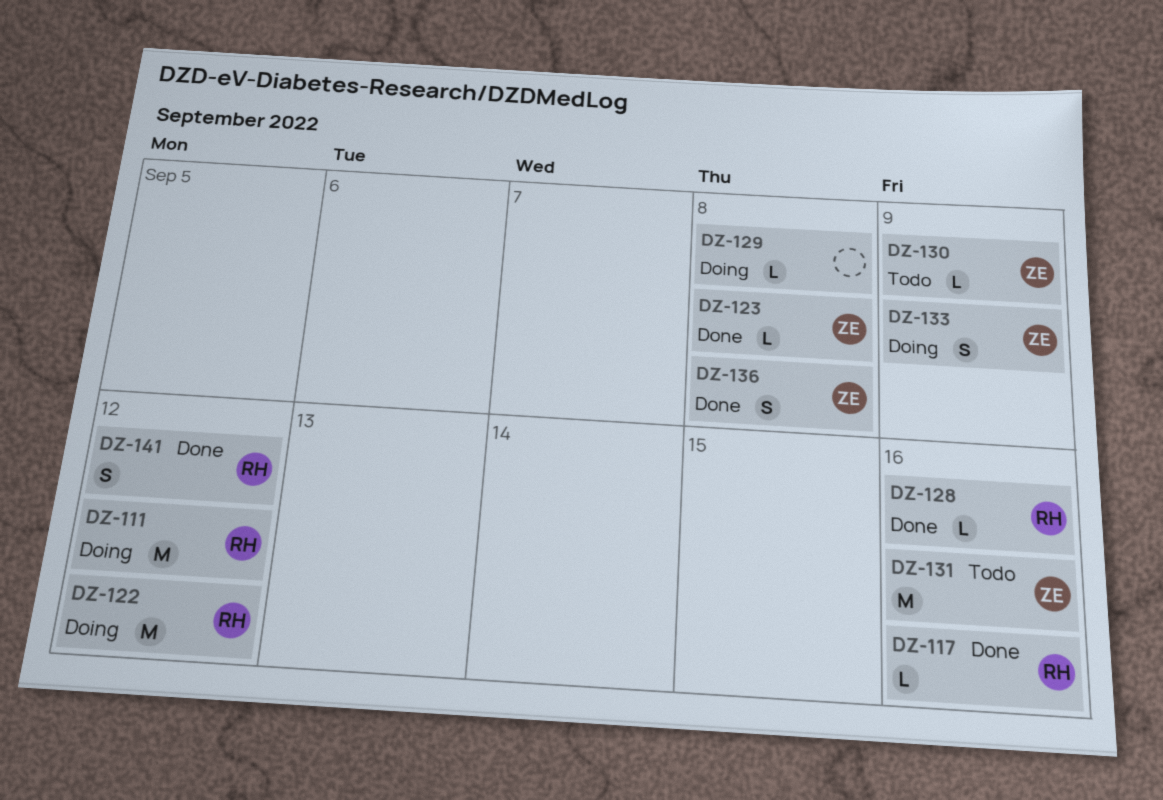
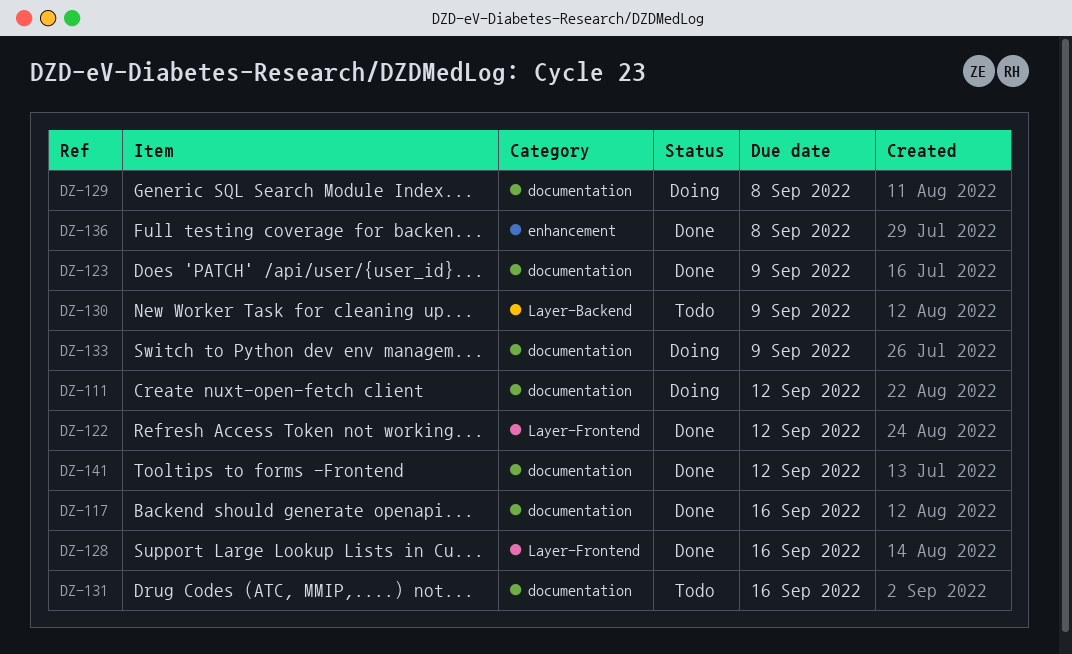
DZ-122, status: Doing -> Done
DZ-123, due: Sep 8 -> Sep 9

